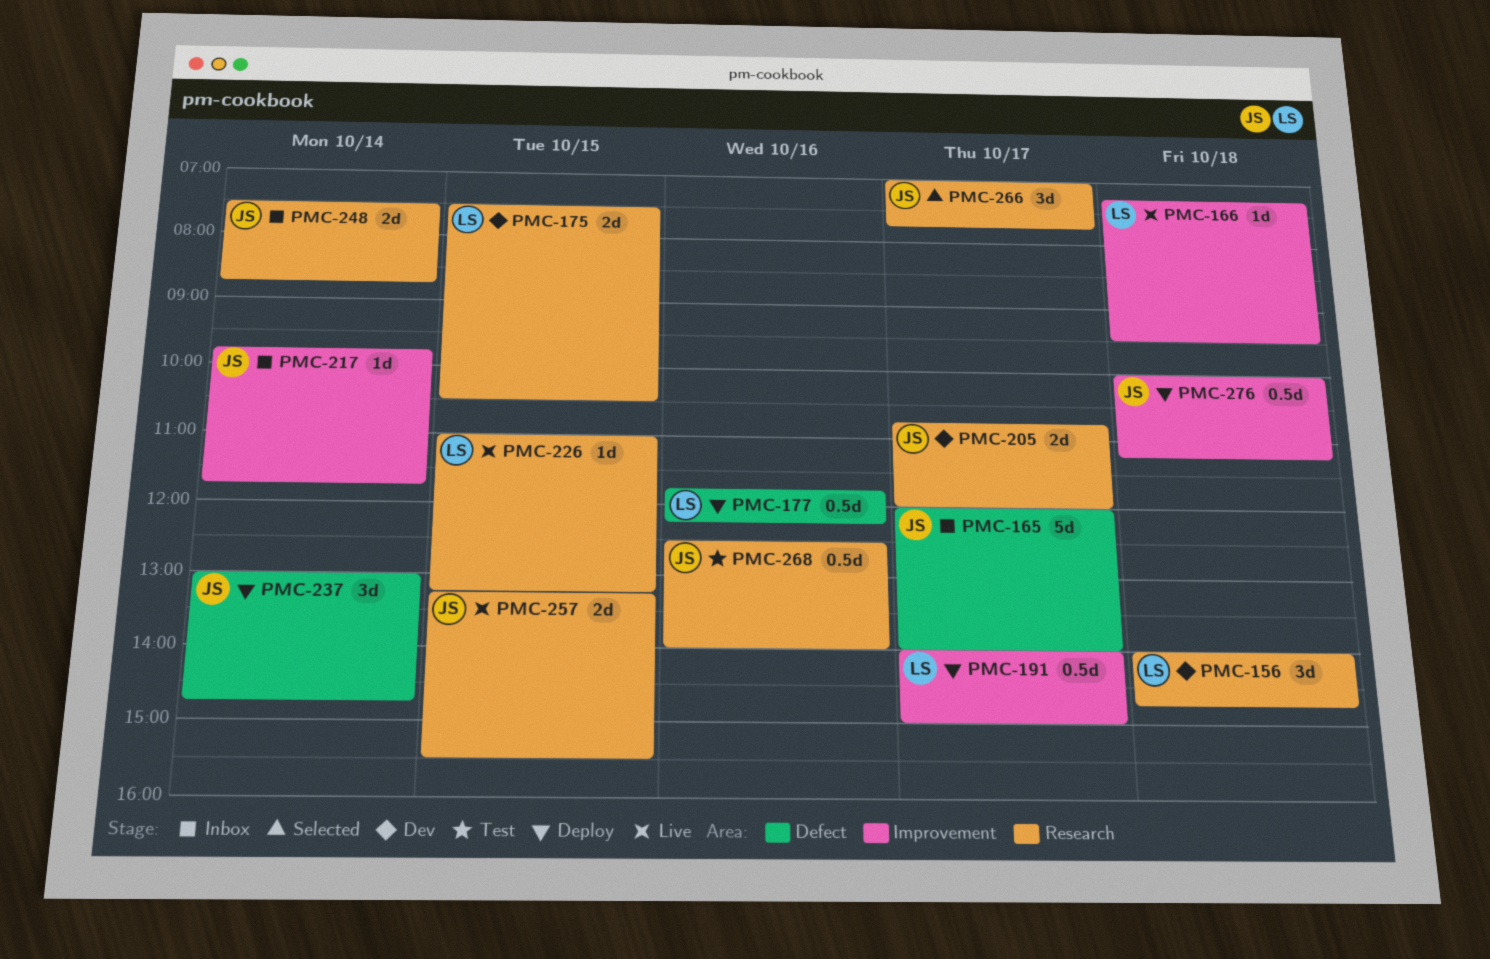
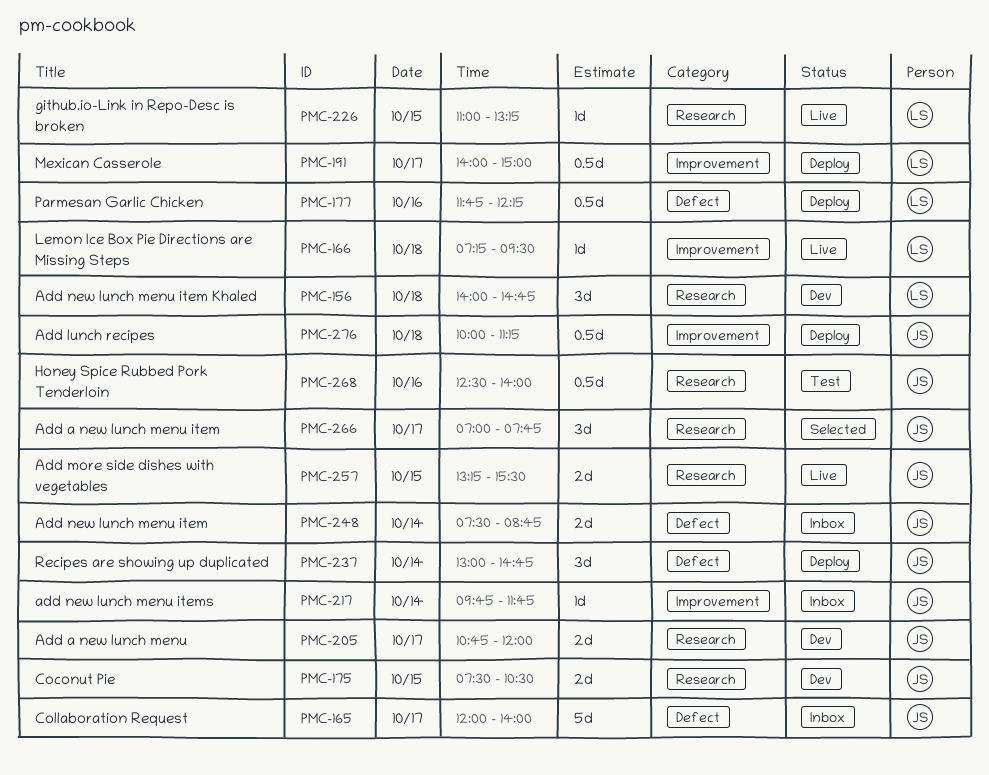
PMC-175, owner: LS -> JS
PMC-248, label: Research -> Defect

